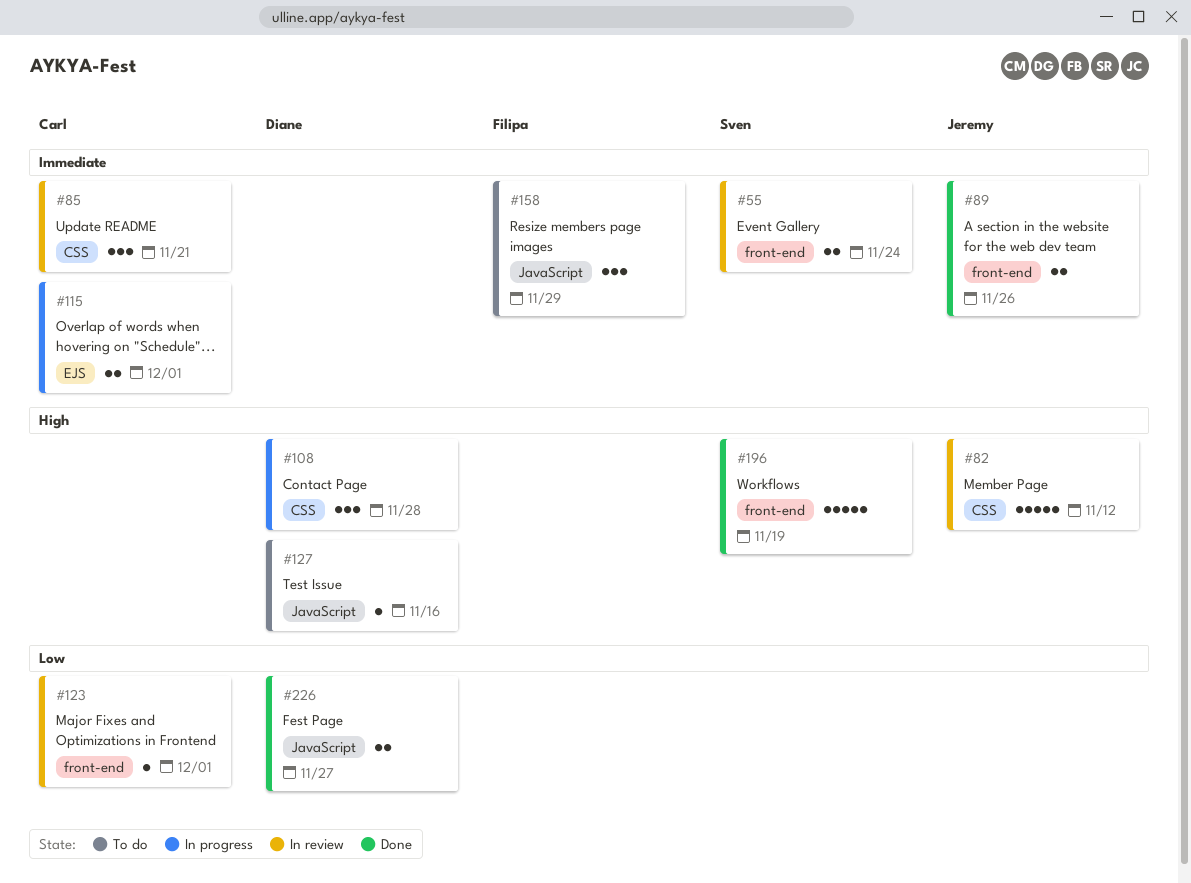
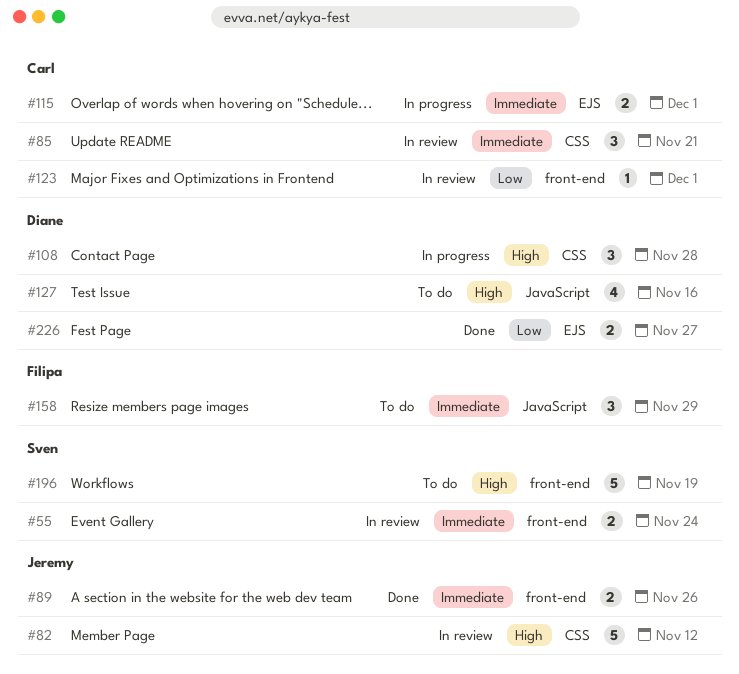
#127, estimate: 1 -> 4
#196, status: Done -> To do
#226, label: JavaScript -> EJS

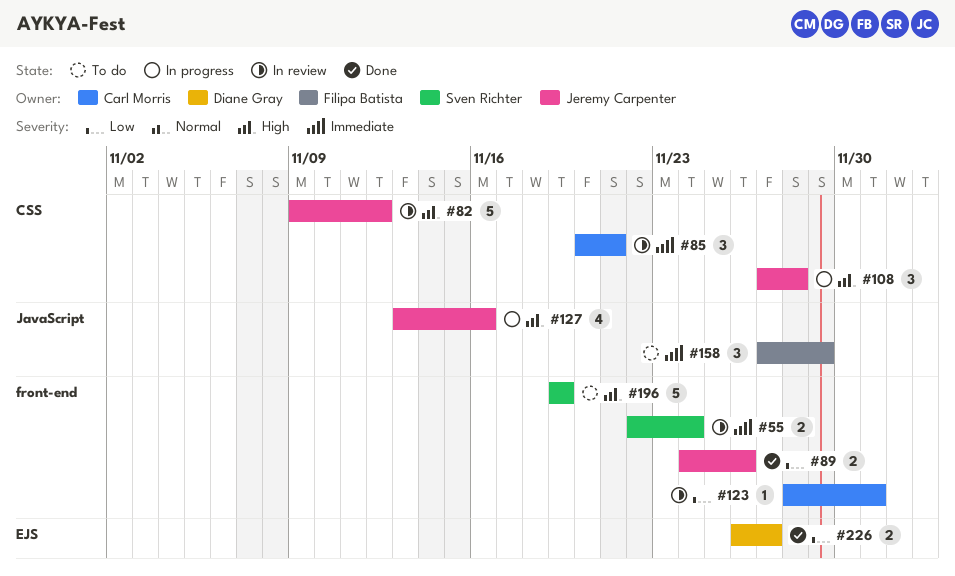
#89, priority: Immediate -> Low
#108, owner: Diane Gray -> Jeremy Carpenter
#115: present -> none
#127, status: To do -> In progress
#127, owner: Diane Gray -> Jeremy Carpenter

